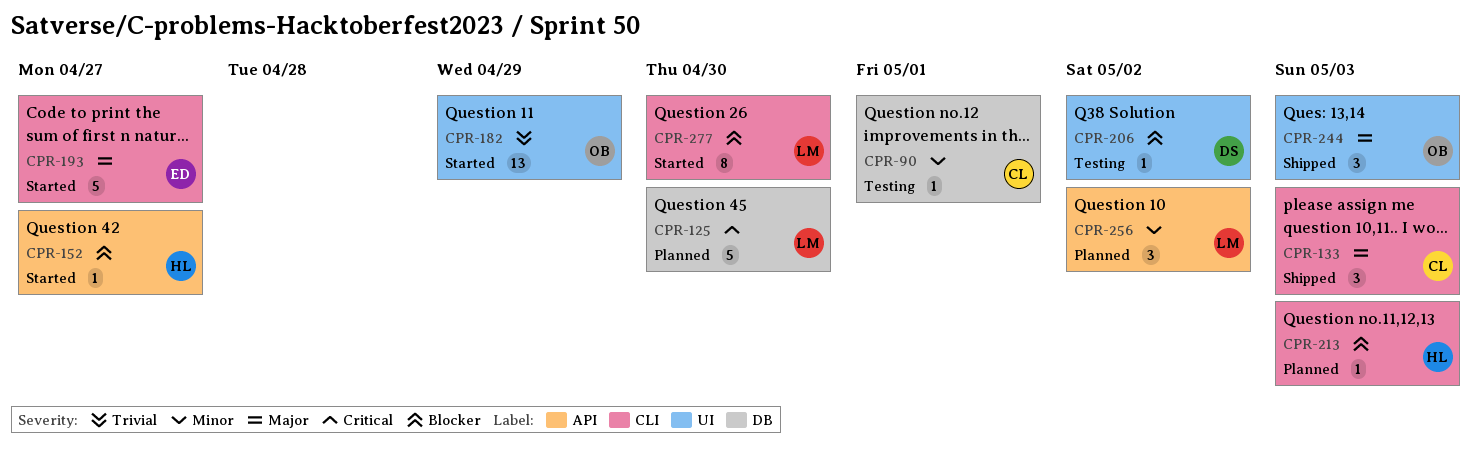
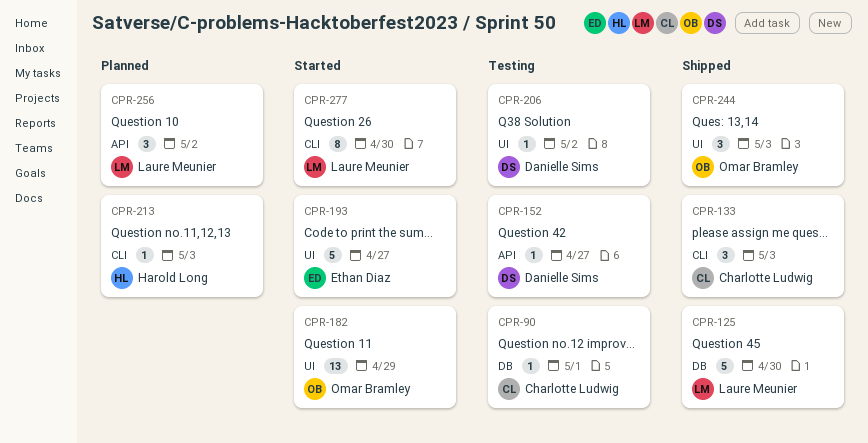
CPR-125, status: Planned -> Shipped
CPR-152, status: Started -> Testing
CPR-152, owner: Harold Long -> Danielle Sims
CPR-193, label: CLI -> UI

